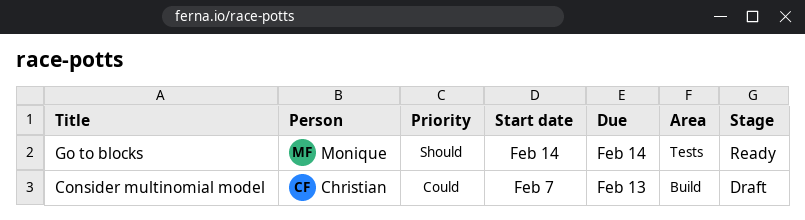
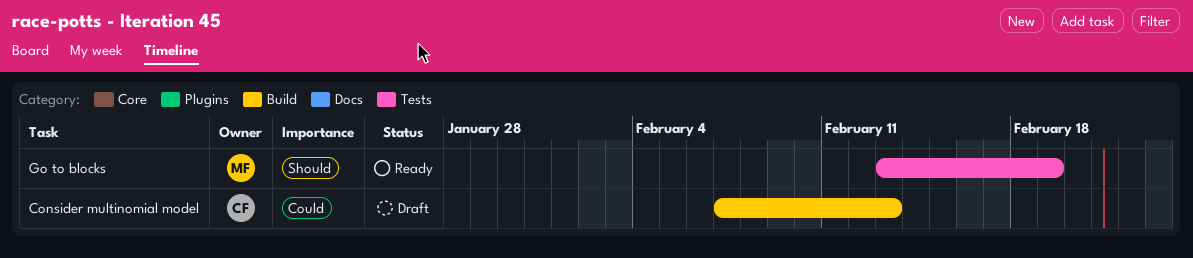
Go to blocks, start: Feb 14 -> Feb 13
Go to blocks, due: Feb 14 -> Feb 19

